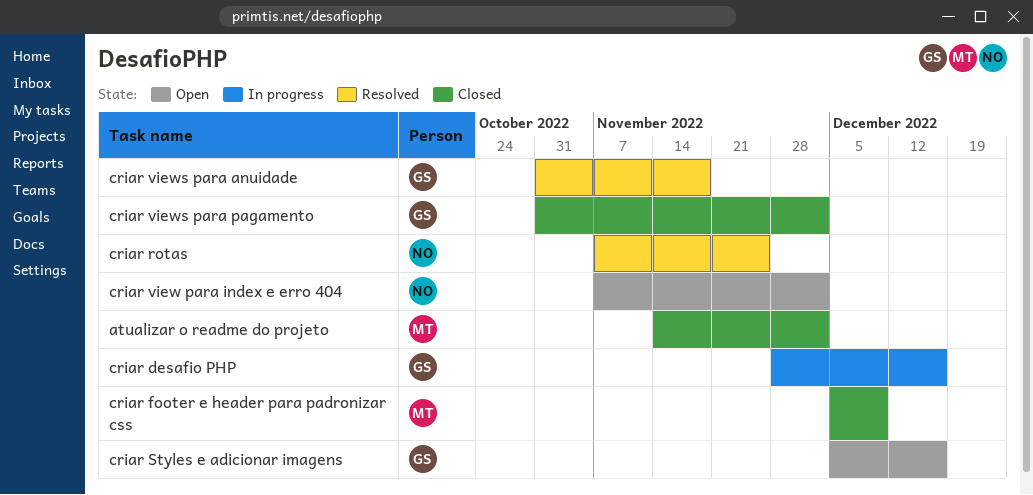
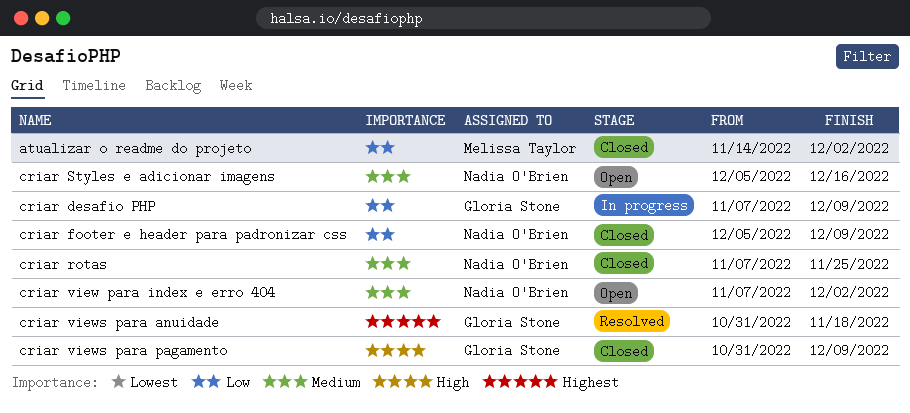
criar desafio PHP, start: Nov 28 -> Nov 7
criar desafio PHP, due: Dec 16 -> Dec 9
criar footer e header para padronizar css, owner: Melissa Taylor -> Nadia O'Brien
criar rotas, status: Resolved -> Closed
criar Styles e adicionar imagens, owner: Gloria Stone -> Nadia O'Brien
criar views para pagamento, due: Dec 2 -> Dec 9

